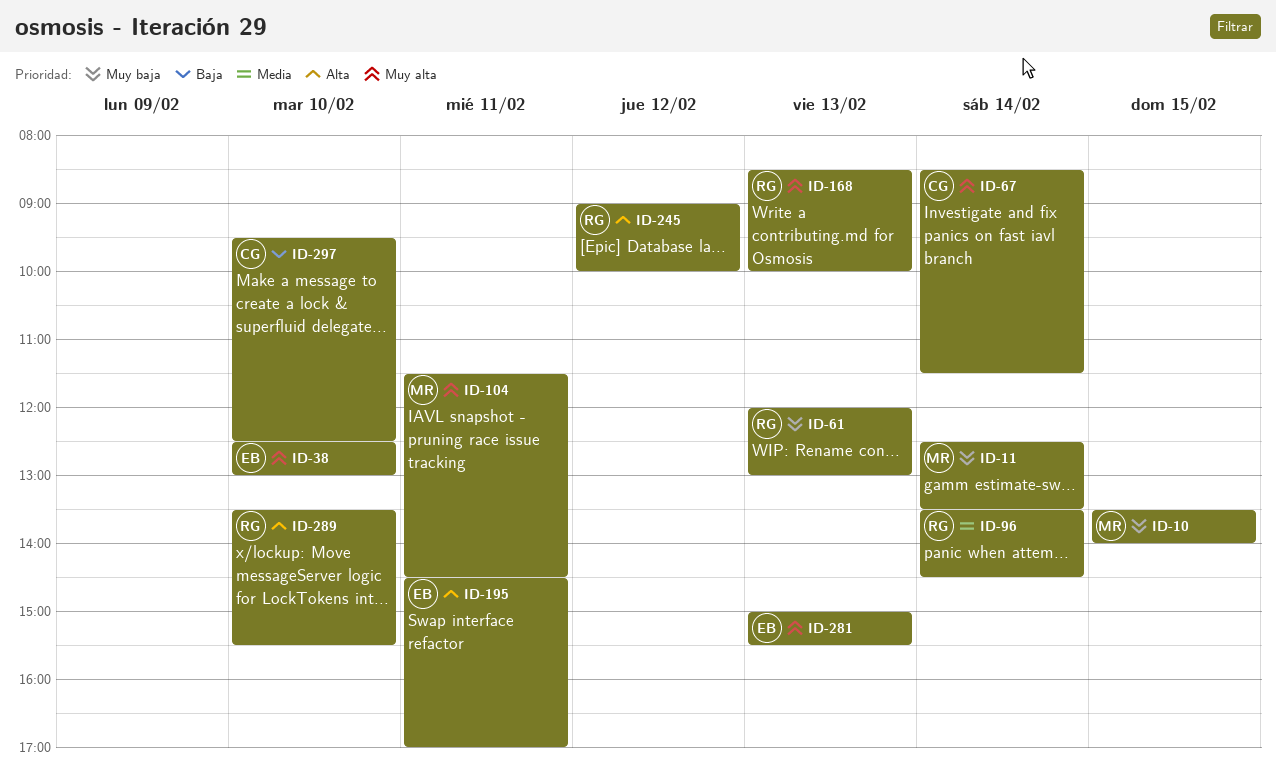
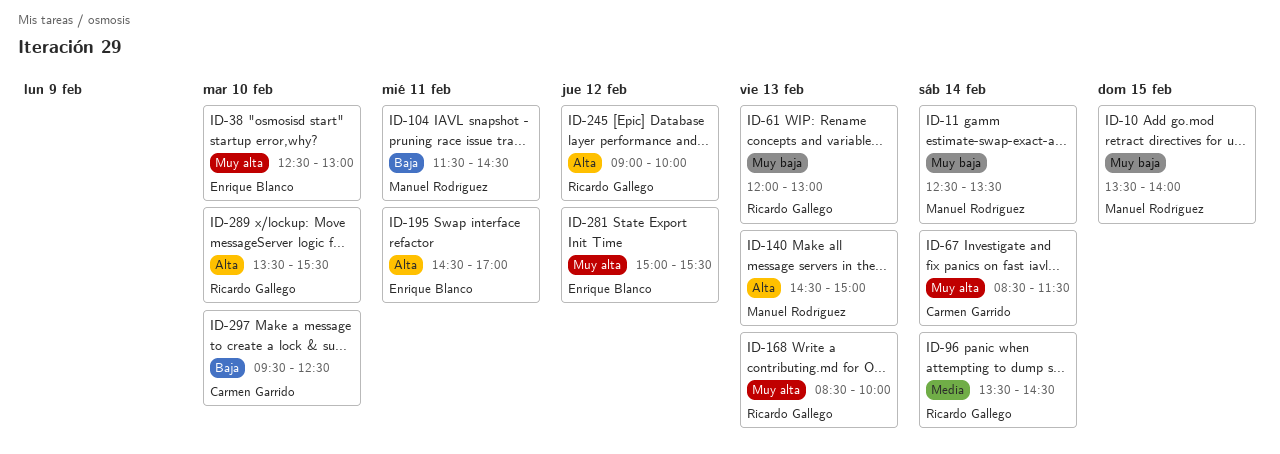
ID-104, priority: Muy alta -> Baja
ID-140: none -> present
ID-281, day: Feb 13 -> Feb 12

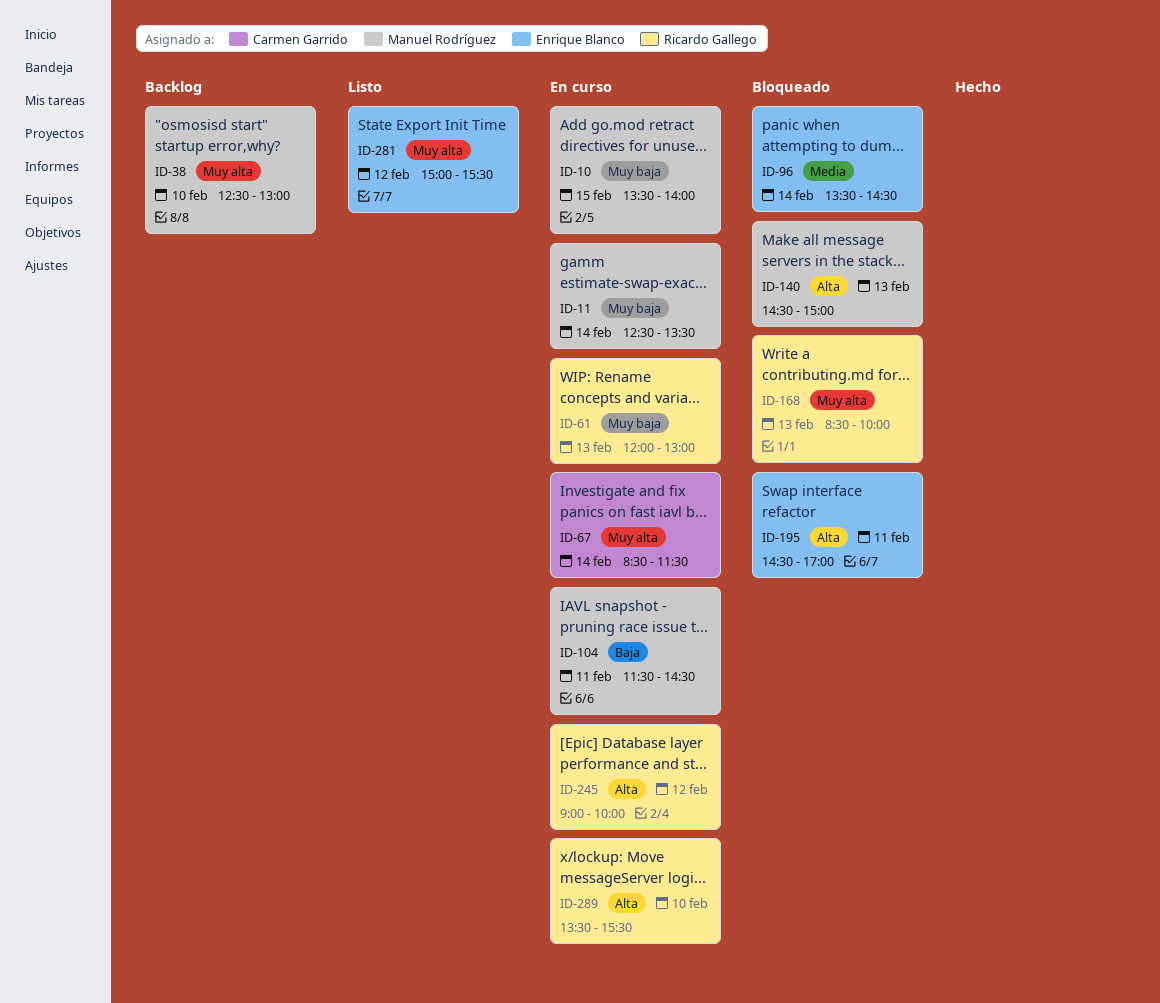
ID-38, owner: Enrique Blanco -> Manuel Rodríguez
ID-96, owner: Ricardo Gallego -> Enrique Blanco
ID-297: present -> none

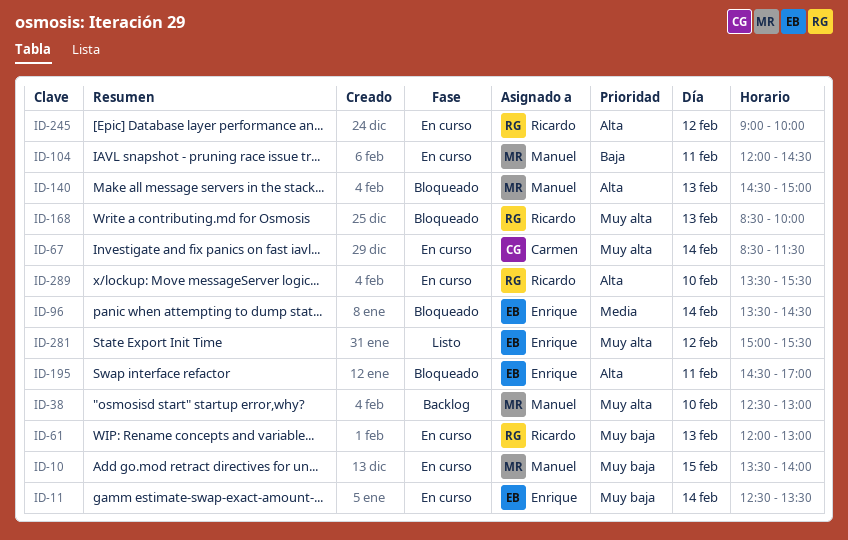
ID-11, owner: Manuel Rodríguez -> Enrique Blanco
ID-104, begins: 11:30 -> 12:00

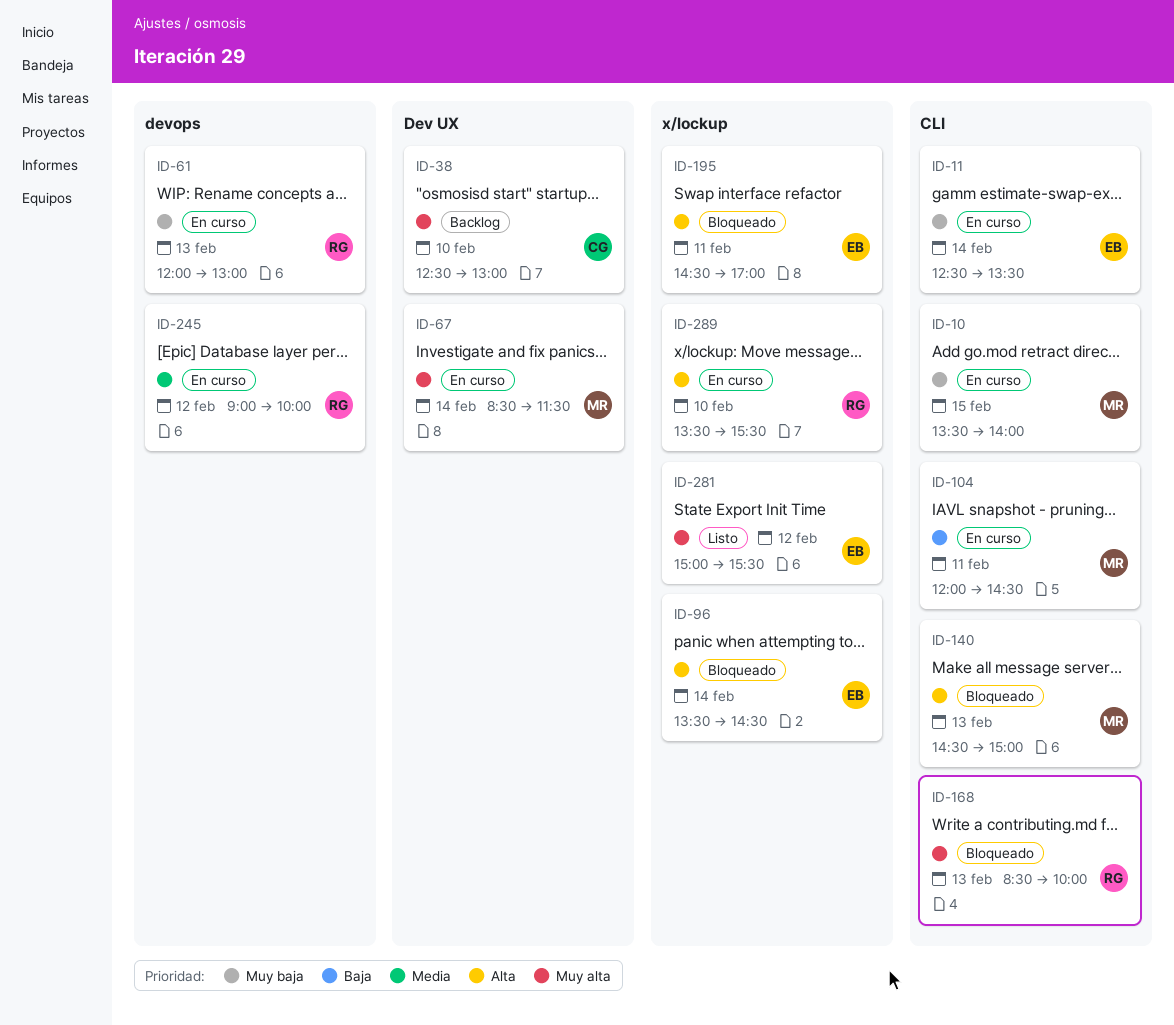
ID-38, owner: Manuel -> Carmen
ID-67, owner: Carmen -> Manuel
ID-96, priority: Media -> Alta
ID-245, priority: Alta -> Media

